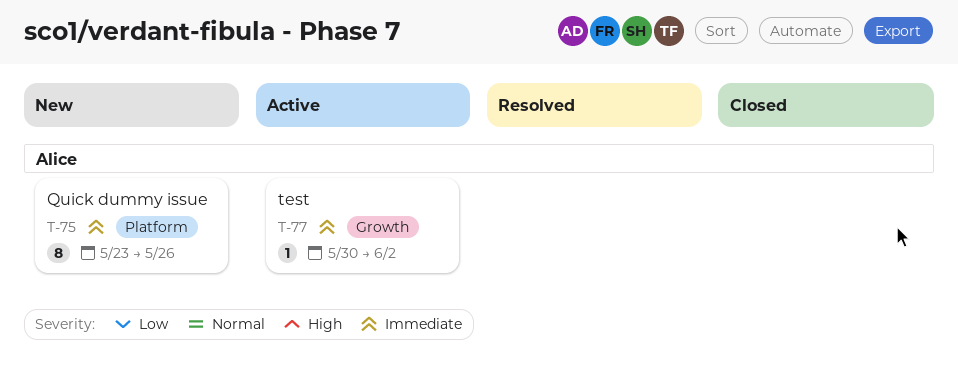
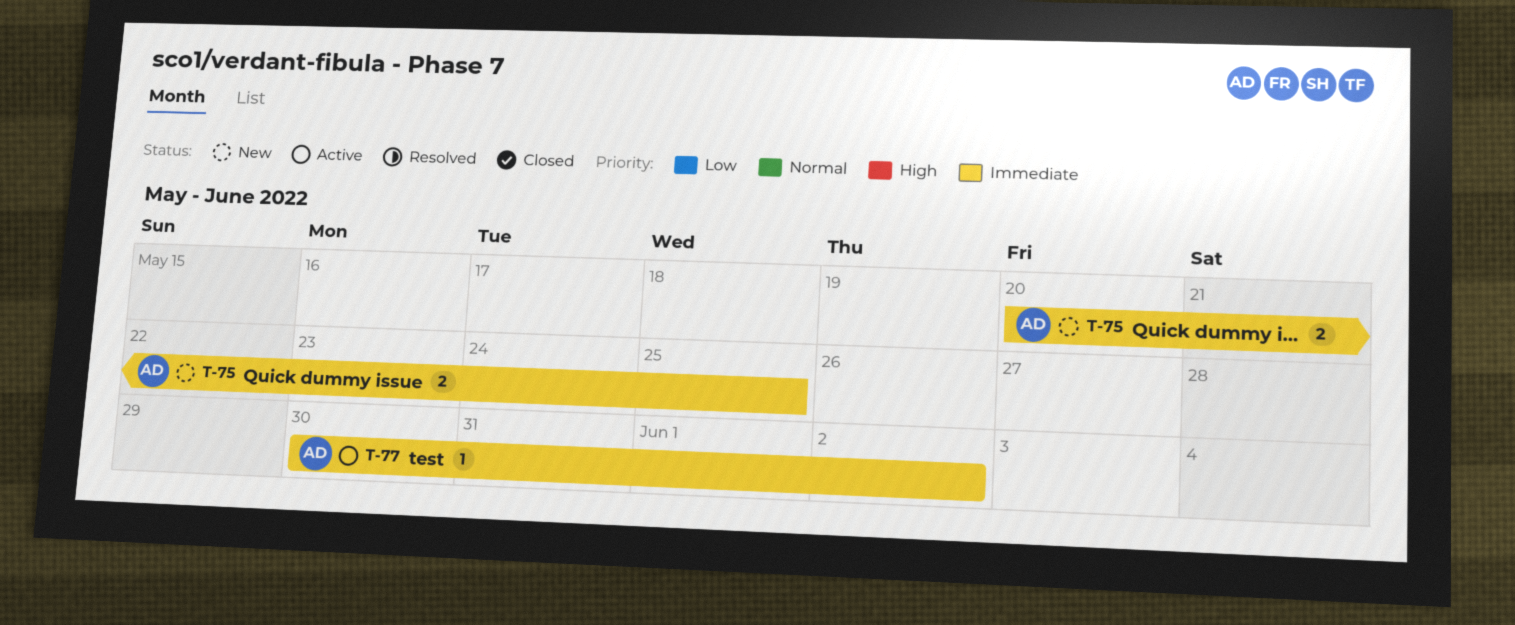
T-75, estimate: 8 -> 2
T-75, start: May 23 -> May 20
T-75, due: May 26 -> May 25

